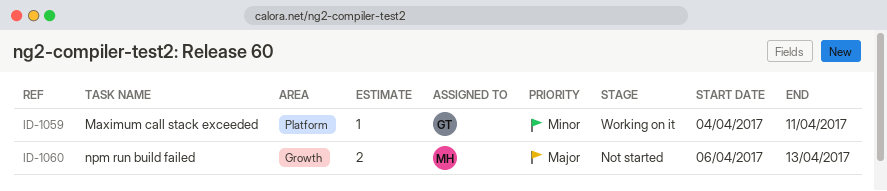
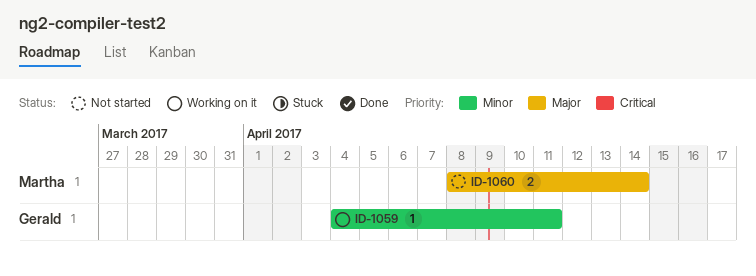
ID-1060, start: Apr 6 -> Apr 8
ID-1060, due: Apr 13 -> Apr 14

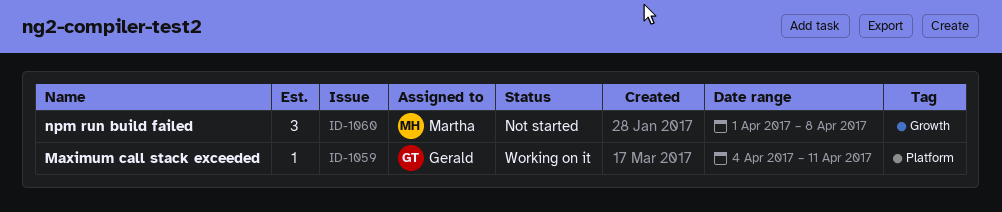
ID-1060, estimate: 2 -> 3
ID-1060, start: Apr 8 -> Apr 1
ID-1060, due: Apr 14 -> Apr 8

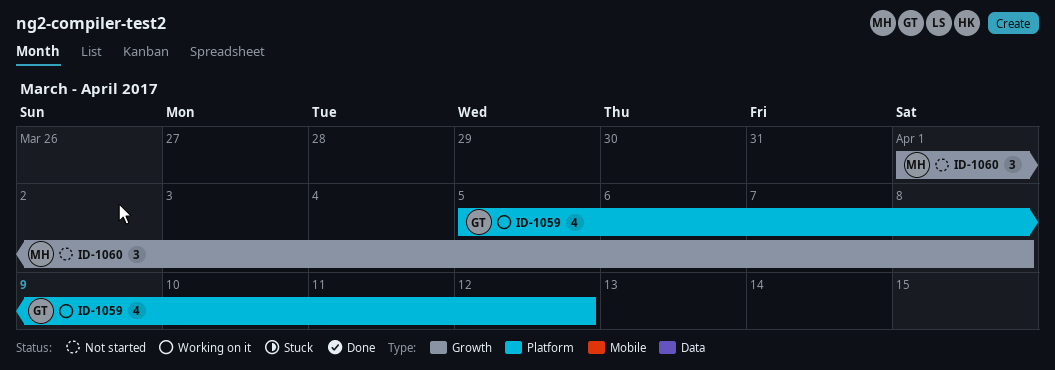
ID-1059, estimate: 1 -> 4
ID-1059, start: Apr 4 -> Apr 5
ID-1059, due: Apr 11 -> Apr 12

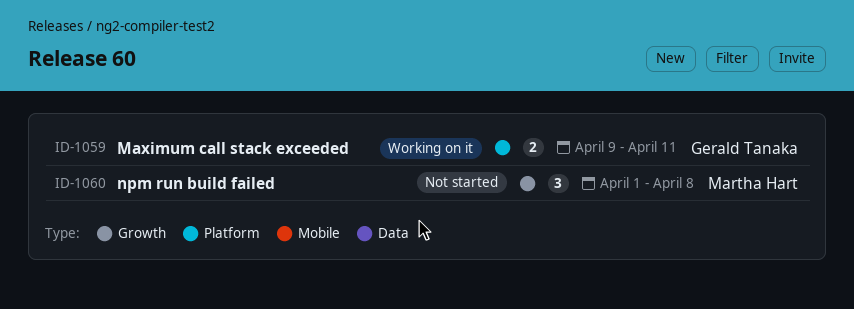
ID-1059, estimate: 4 -> 2
ID-1059, start: Apr 5 -> Apr 9
ID-1059, due: Apr 12 -> Apr 11

